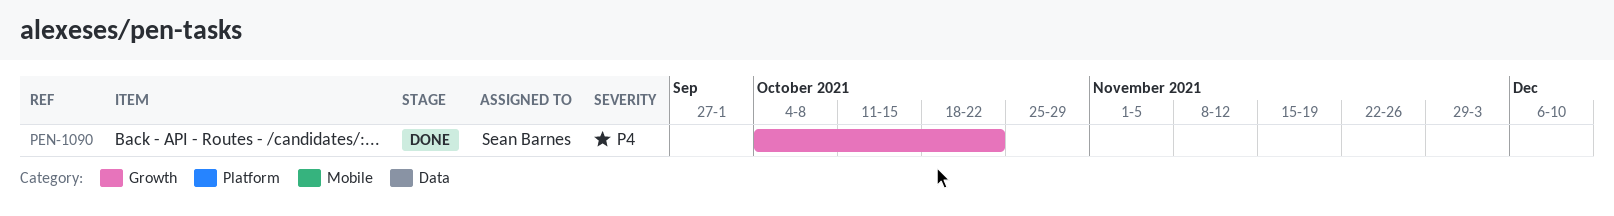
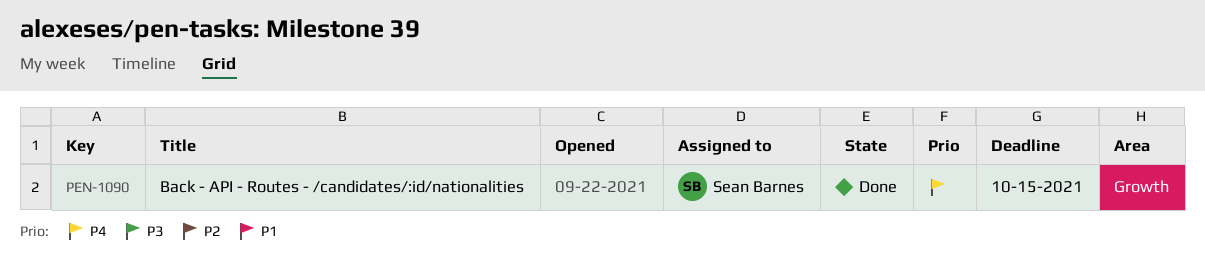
PEN-1090, due: Oct 22 -> Oct 15

